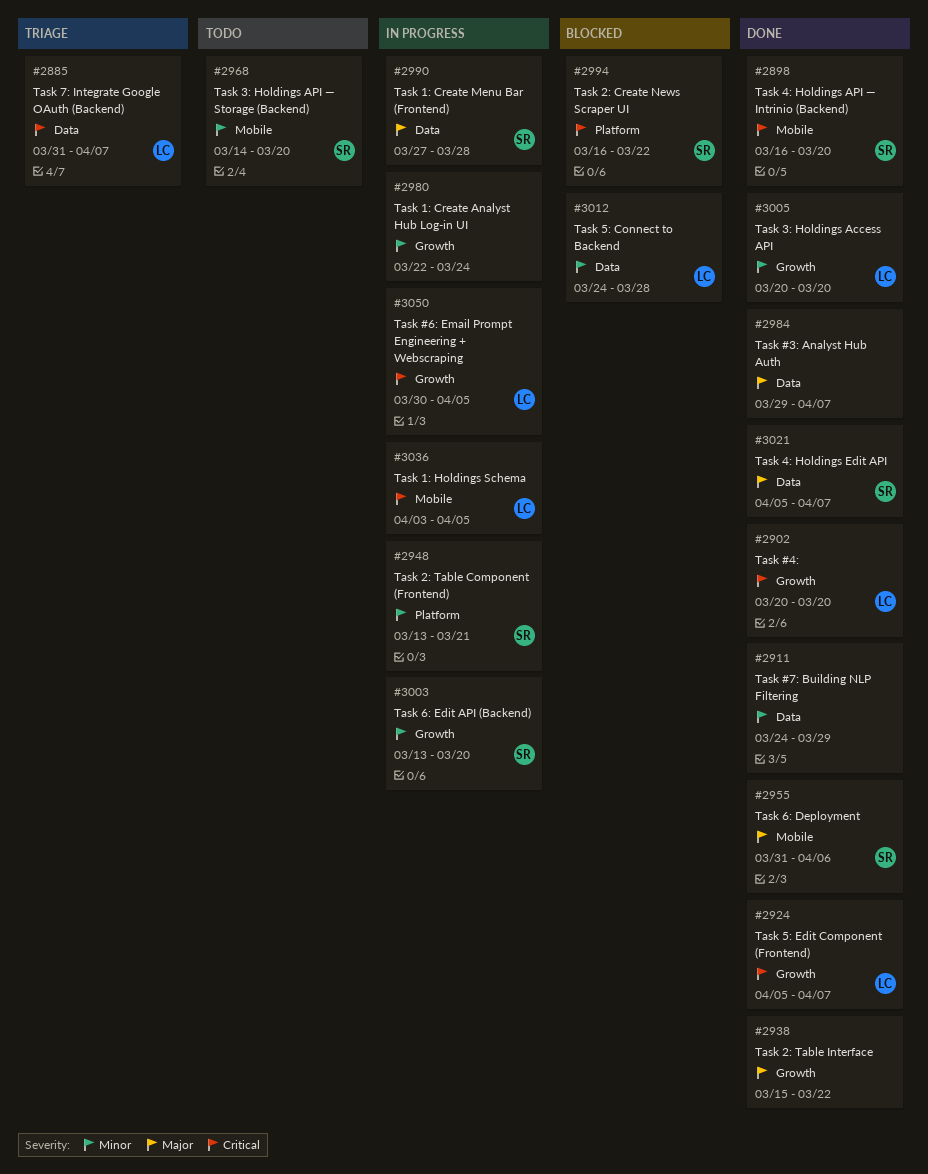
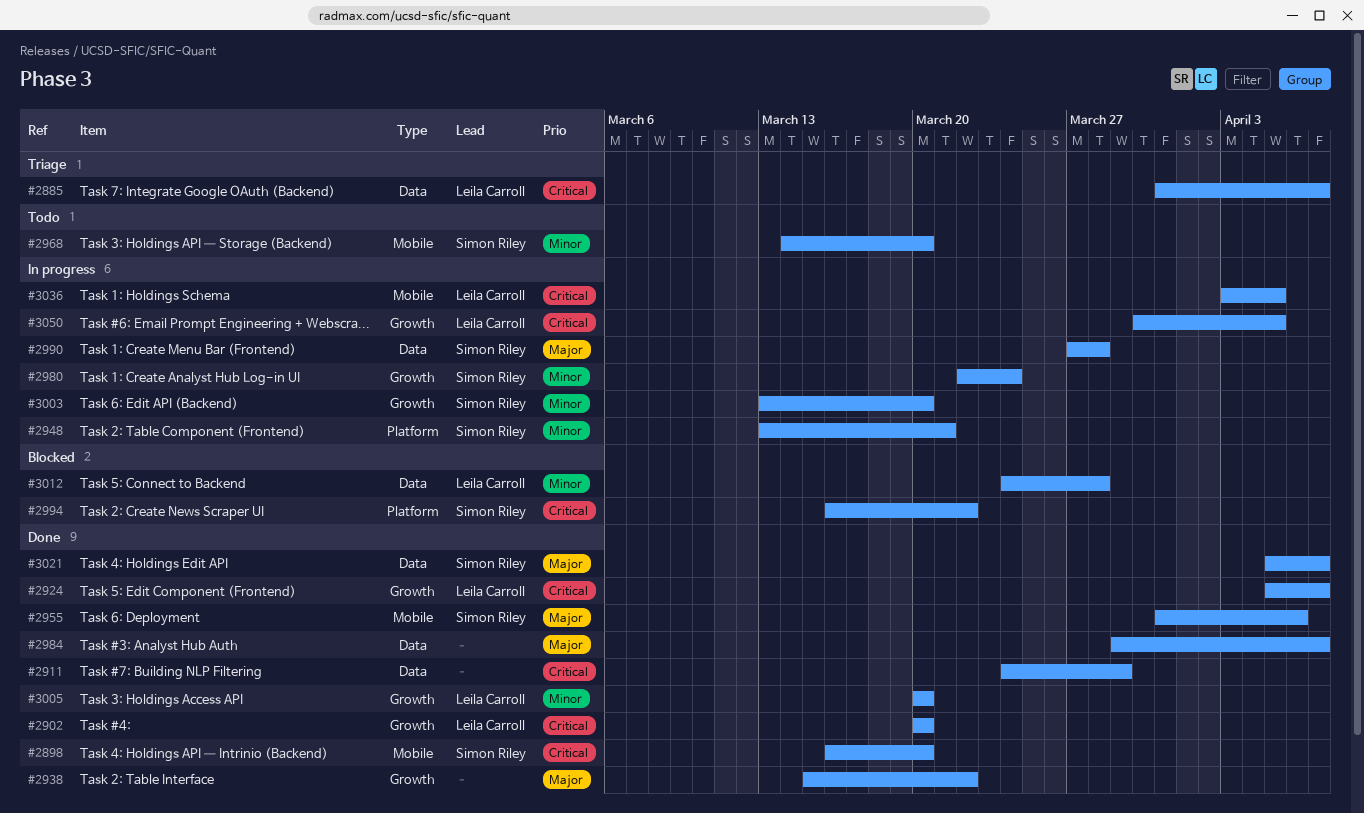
#2911, priority: Minor -> Critical
#2980, owner: none -> Simon Riley

